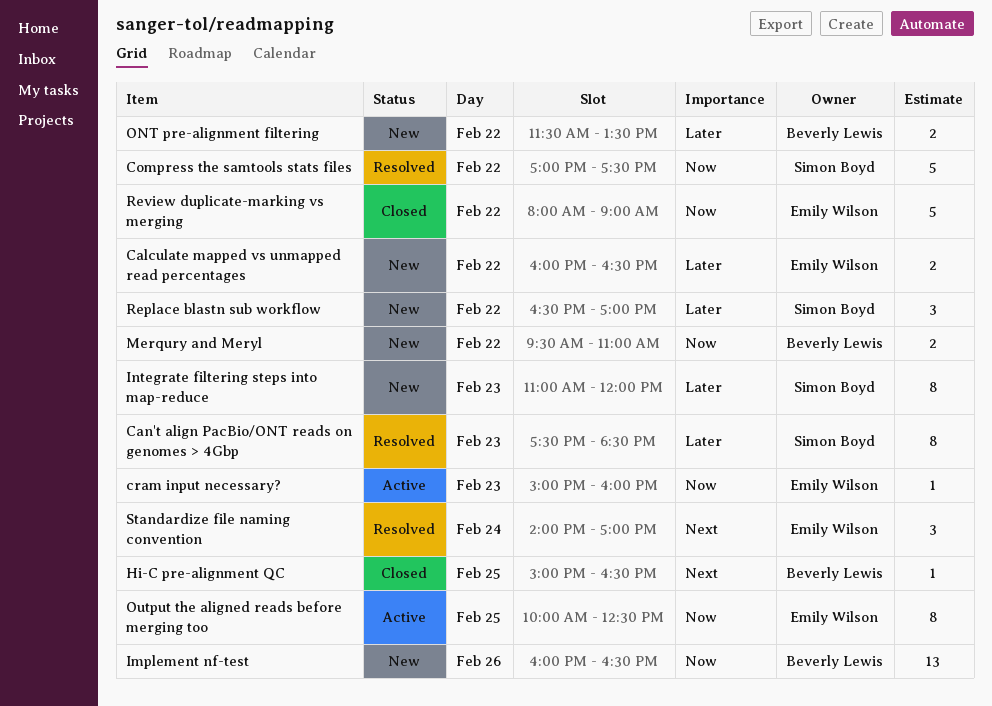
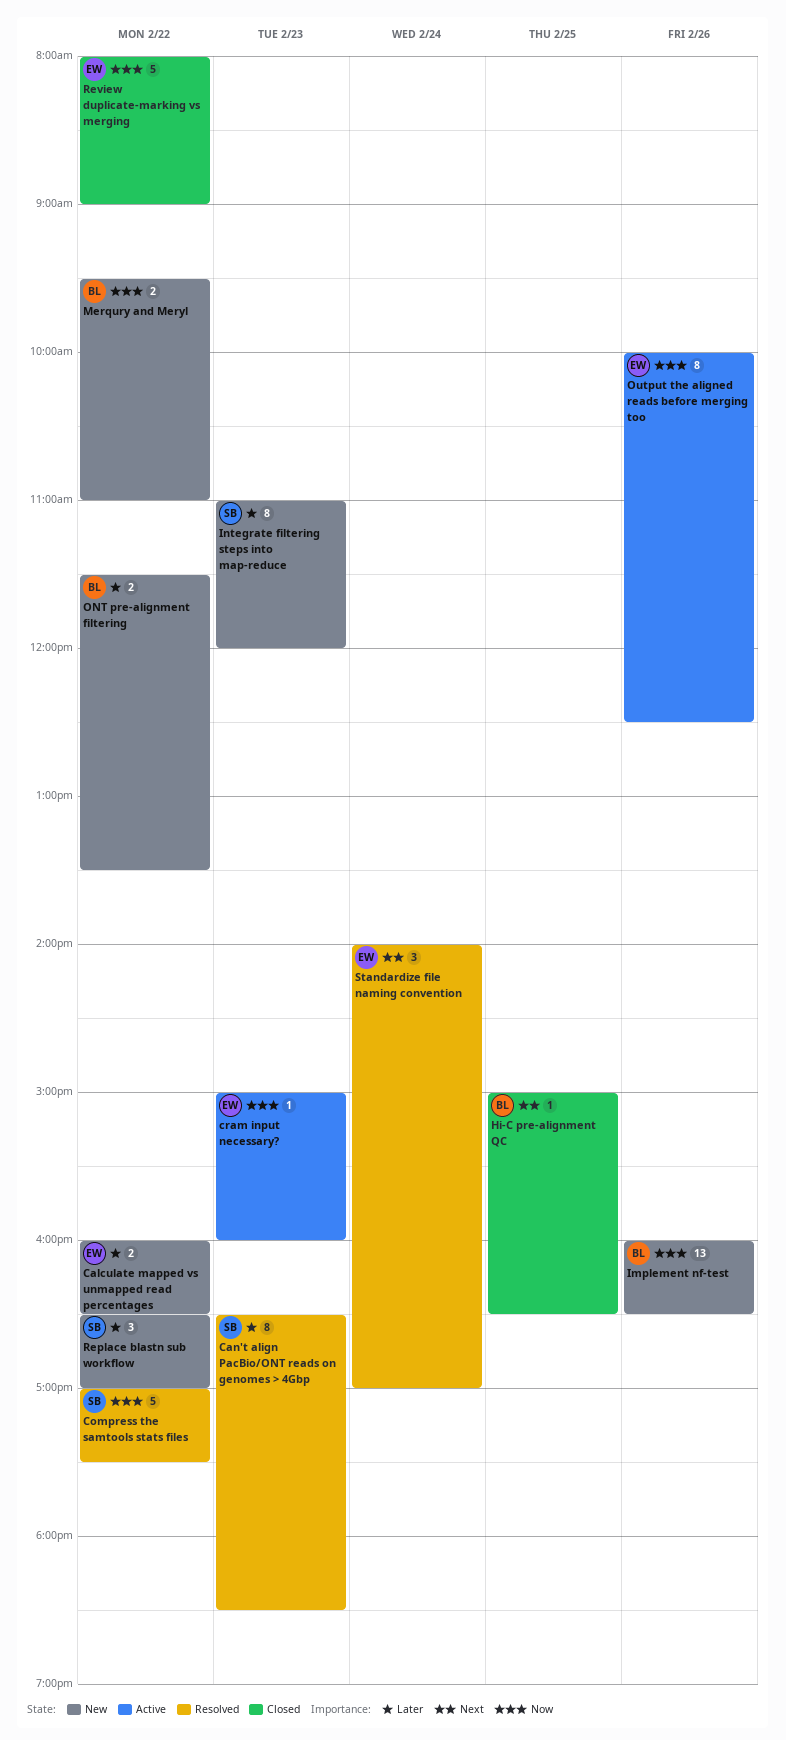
Can't align PacBio/ONT reads on genomes > 4Gbp, begins: 17:30 -> 16:30
Output the aligned reads before merging too, day: Feb 25 -> Feb 26

